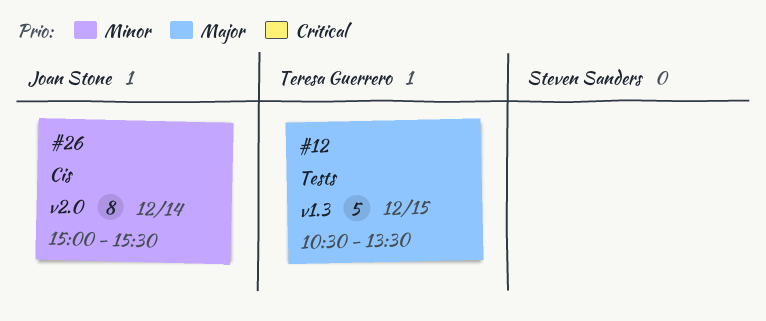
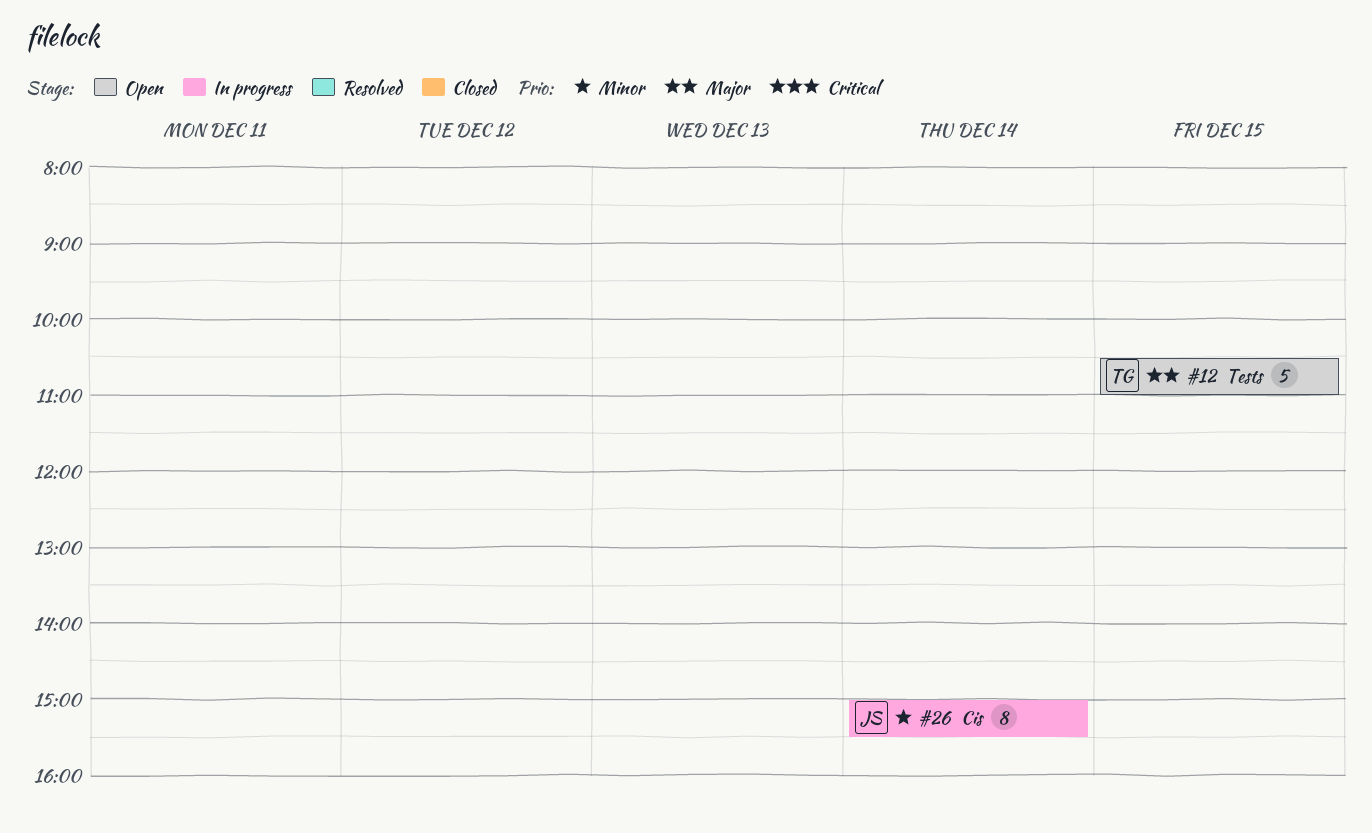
#12, ends: 13:30 -> 11:00

